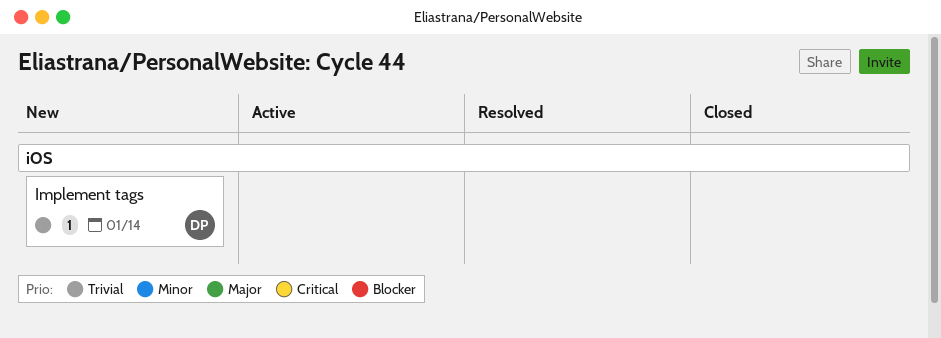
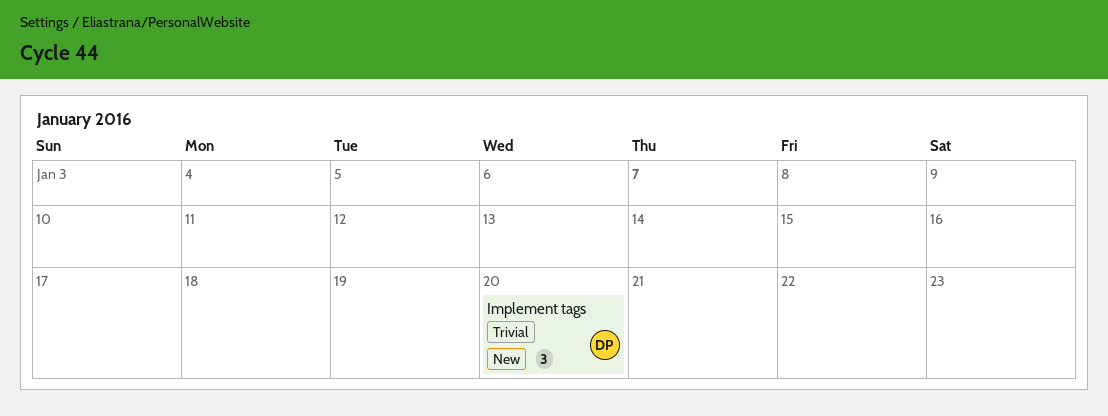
Implement tags, estimate: 1 -> 3
Implement tags, due: Jan 14 -> Jan 20

